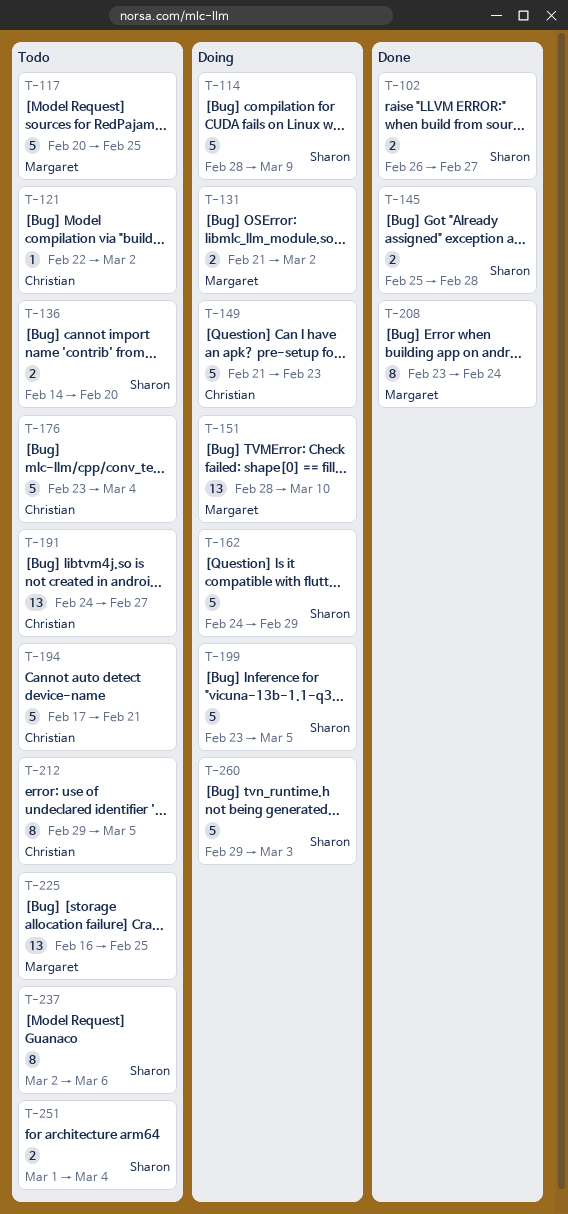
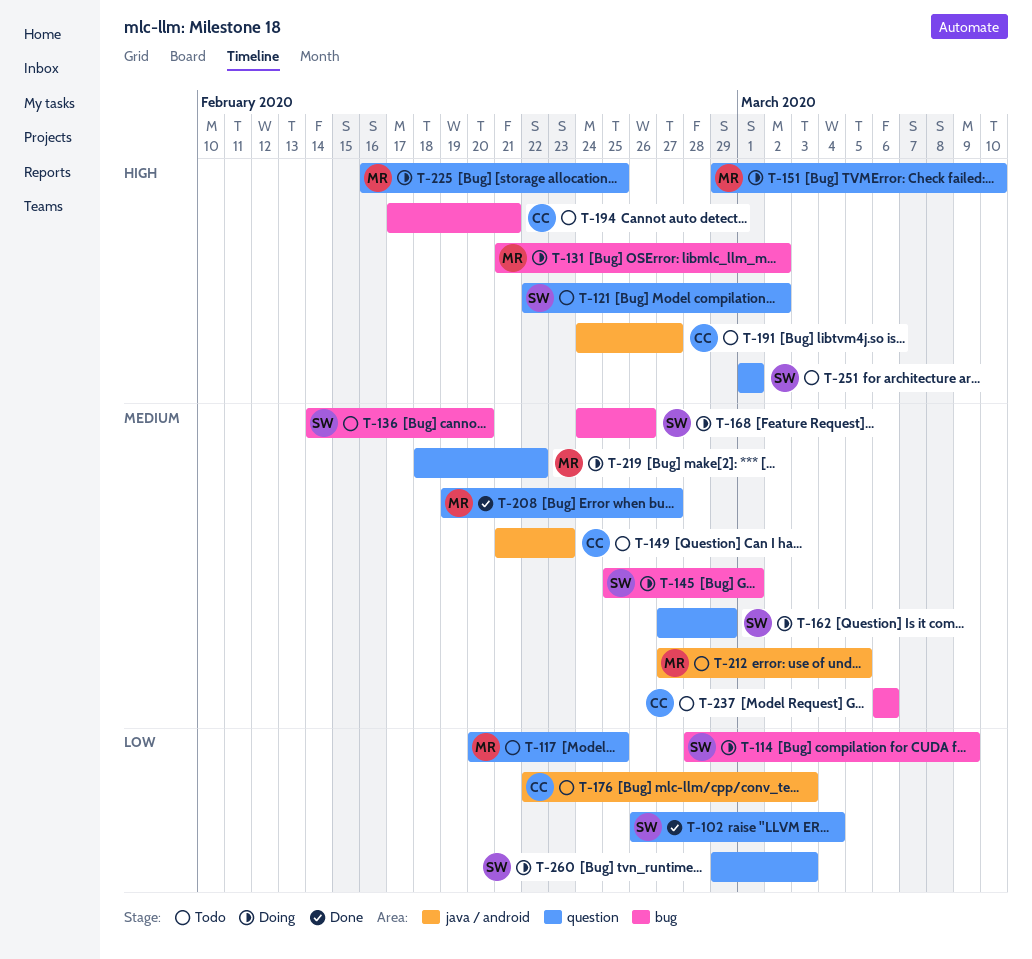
T-102, due: Feb 27 -> Mar 4
T-121, owner: Christian -> Sharon
T-145, status: Done -> Doing
T-145, due: Feb 28 -> Mar 1
T-149, status: Doing -> Todo
T-151, start: Feb 28 -> Feb 29
T-162, start: Feb 24 -> Feb 27
T-168: none -> present
T-176, start: Feb 23 -> Feb 22
T-176, due: Mar 4 -> Mar 3
T-199: present -> none
T-208, start: Feb 23 -> Feb 19
T-208, due: Feb 24 -> Feb 27
T-212, owner: Christian -> Margaret
T-212, start: Feb 29 -> Feb 27
T-219: none -> present
T-225, status: Todo -> Doing
T-237, owner: Sharon -> Christian
T-237, start: Mar 2 -> Mar 6
T-251, due: Mar 4 -> Mar 1

